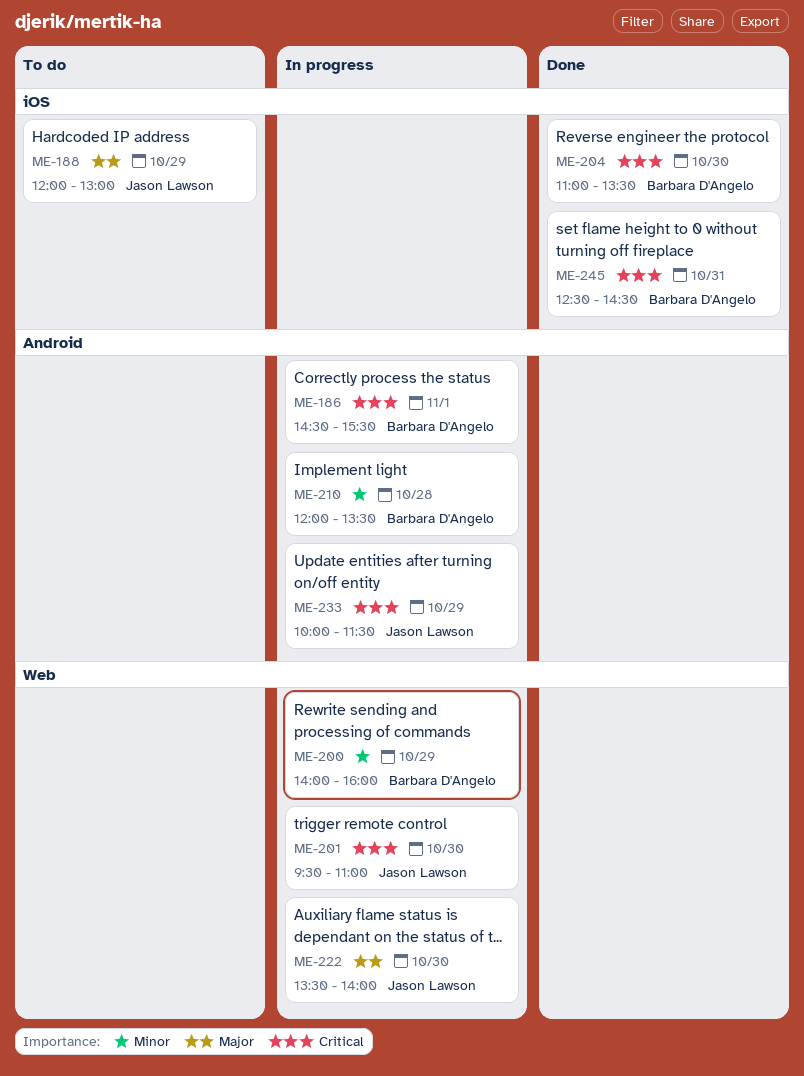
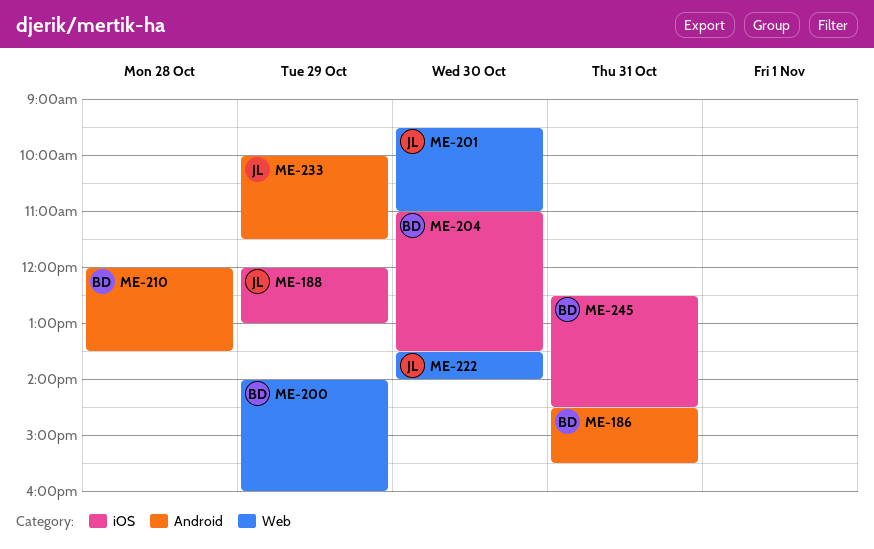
ME-186, day: Nov 1 -> Oct 31

